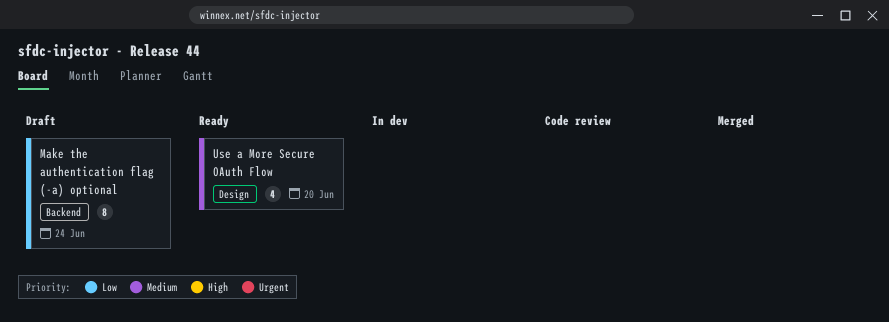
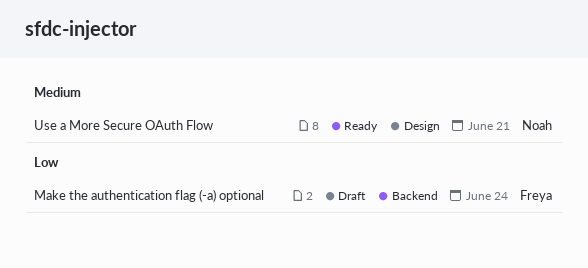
Use a More Secure OAuth Flow, due: Jun 20 -> Jun 21

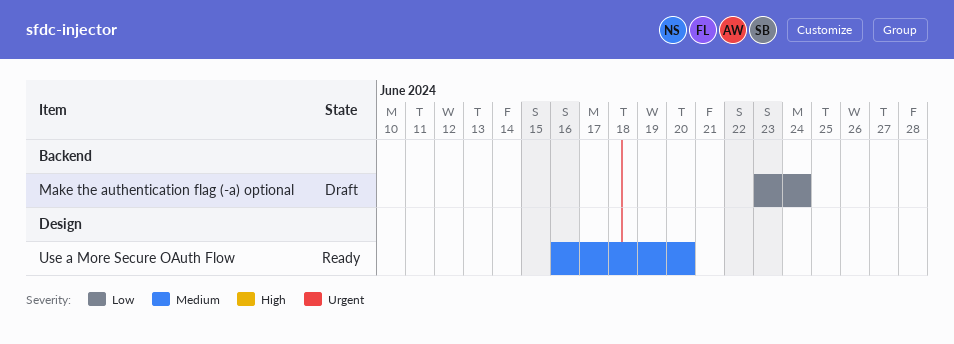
Use a More Secure OAuth Flow, due: Jun 21 -> Jun 20

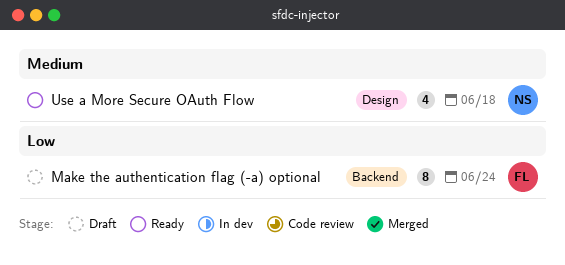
Use a More Secure OAuth Flow, due: Jun 20 -> Jun 18

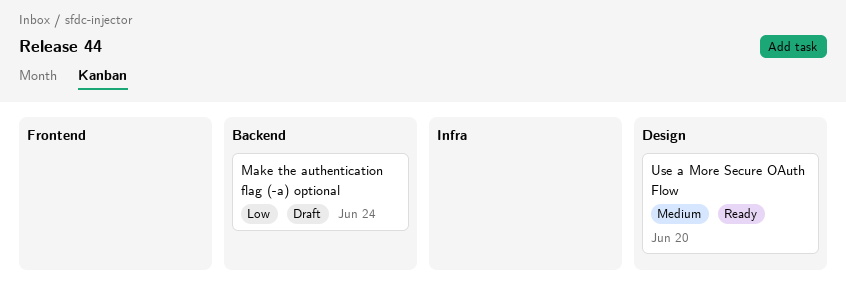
Use a More Secure OAuth Flow, due: Jun 18 -> Jun 20

